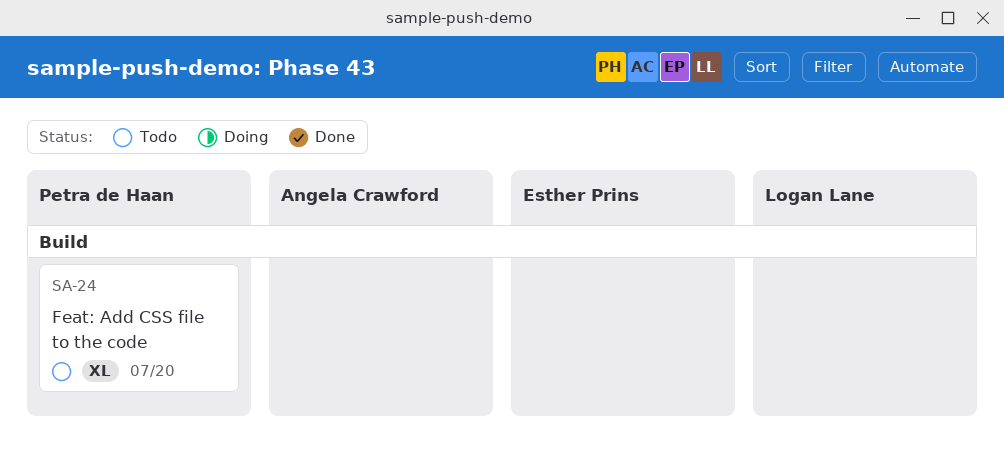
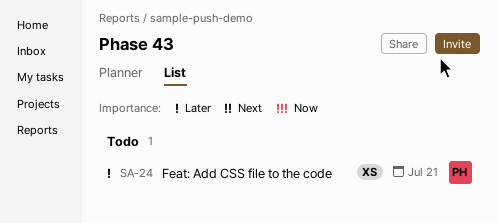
SA-24, estimate: XL -> XS
SA-24, due: Jul 20 -> Jul 21

